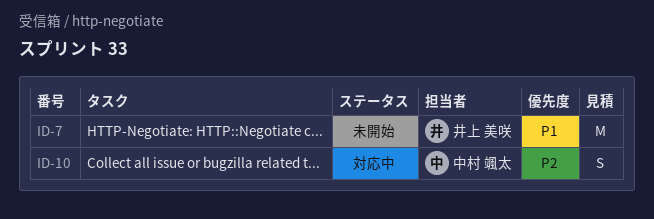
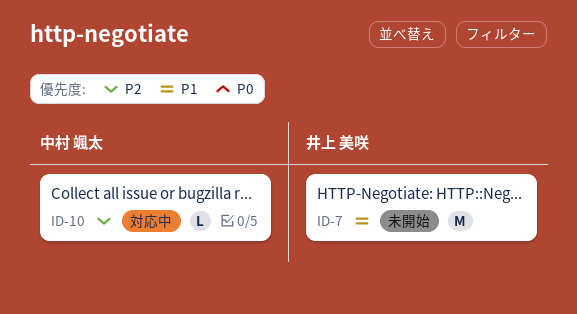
ID-10, estimate: S -> L

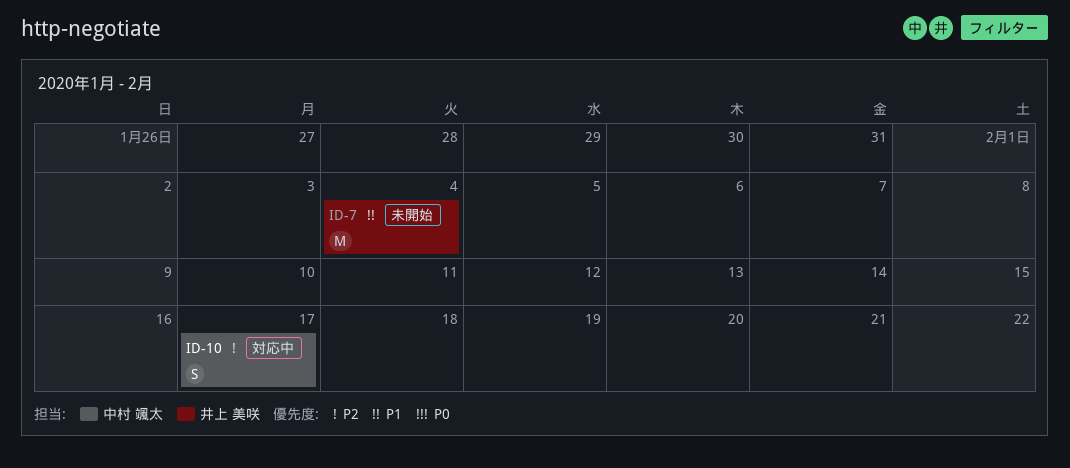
ID-10, estimate: L -> S

